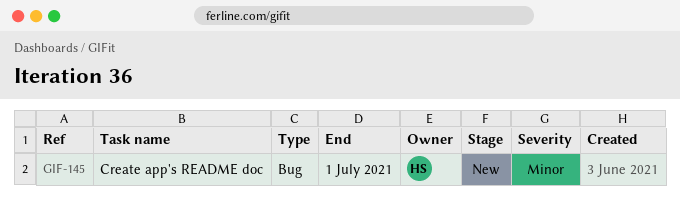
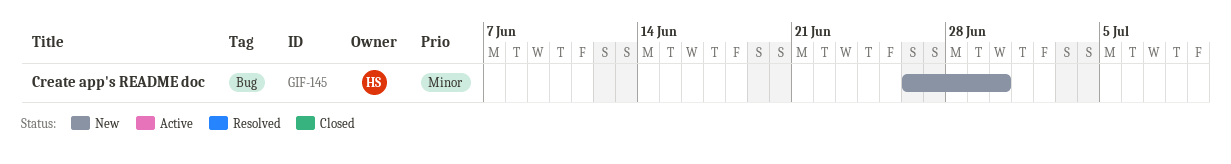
GIF-145, due: Jul 1 -> Jun 30

